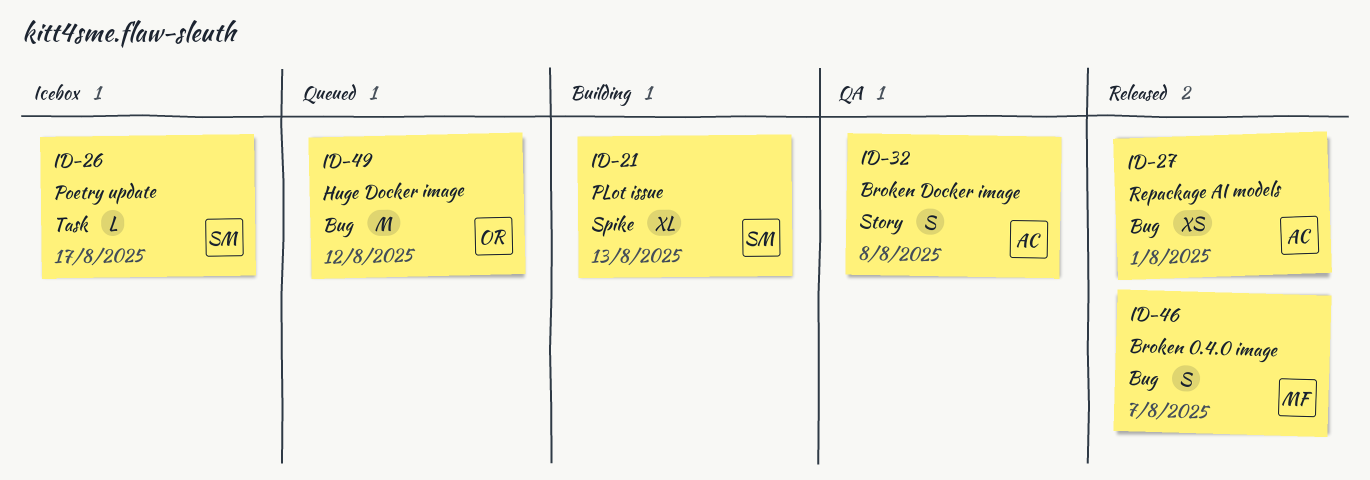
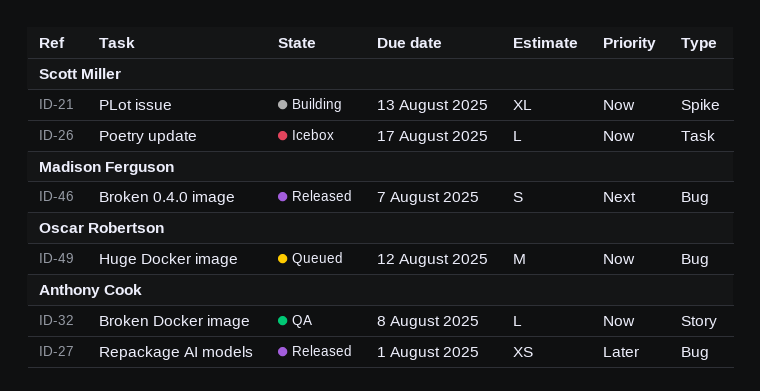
ID-32, estimate: S -> L

